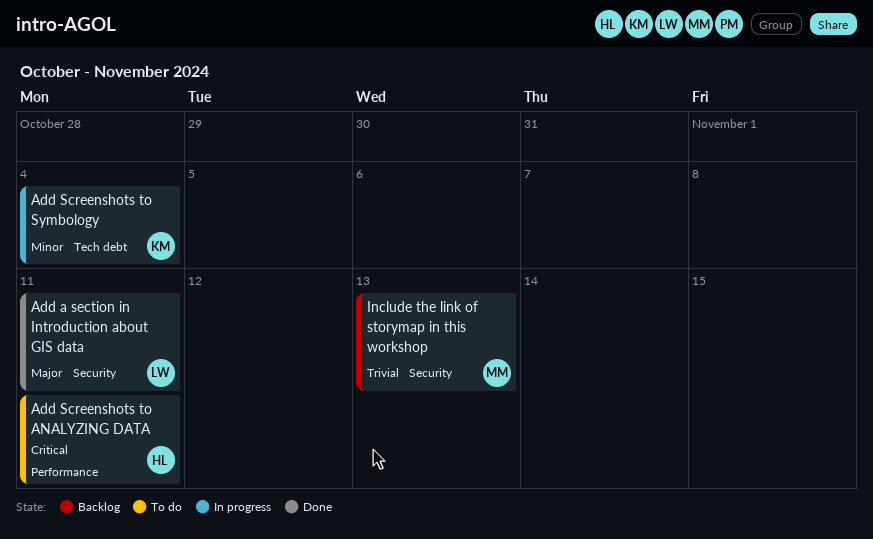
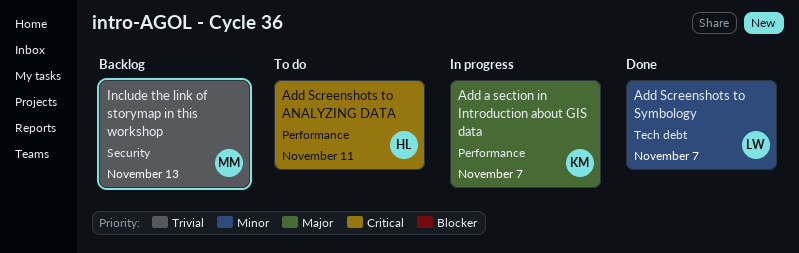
Add a section in Introduction about GIS data, status: Done -> In progress
Add a section in Introduction about GIS data, owner: LW -> KM
Add a section in Introduction about GIS data, label: Security -> Performance
Add a section in Introduction about GIS data, due: Nov 11 -> Nov 7
Add Screenshots to Symbology, status: In progress -> Done
Add Screenshots to Symbology, owner: KM -> LW
Add Screenshots to Symbology, due: Nov 4 -> Nov 7

